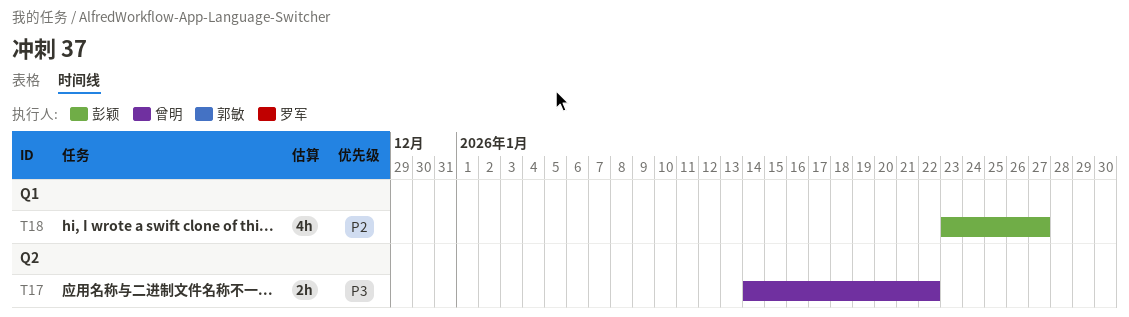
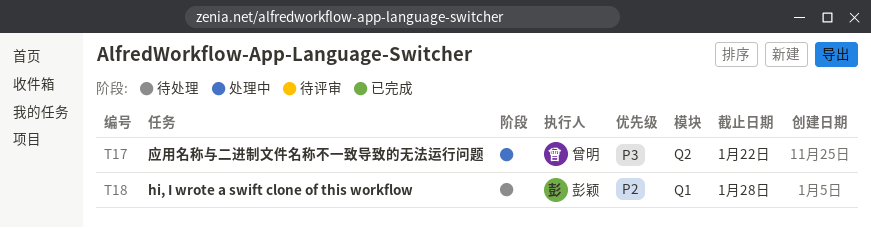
T18, due: Jan 27 -> Jan 28

